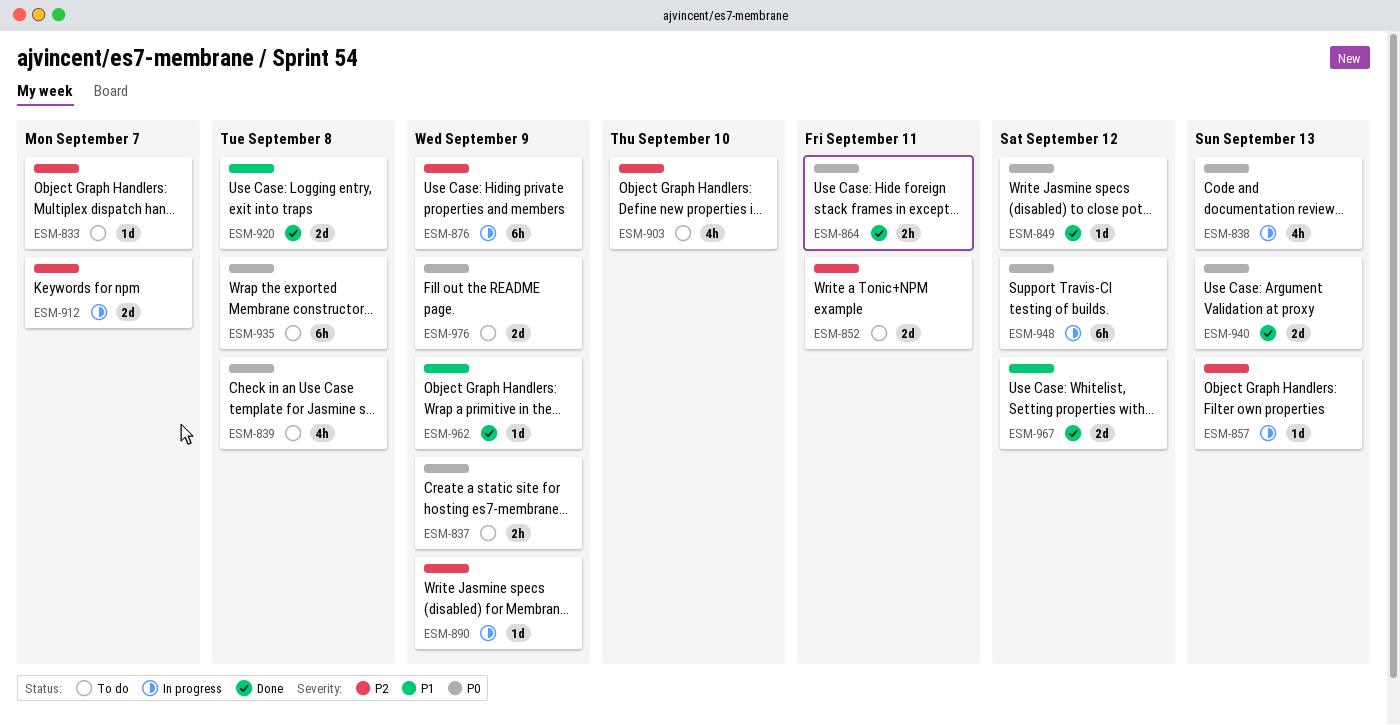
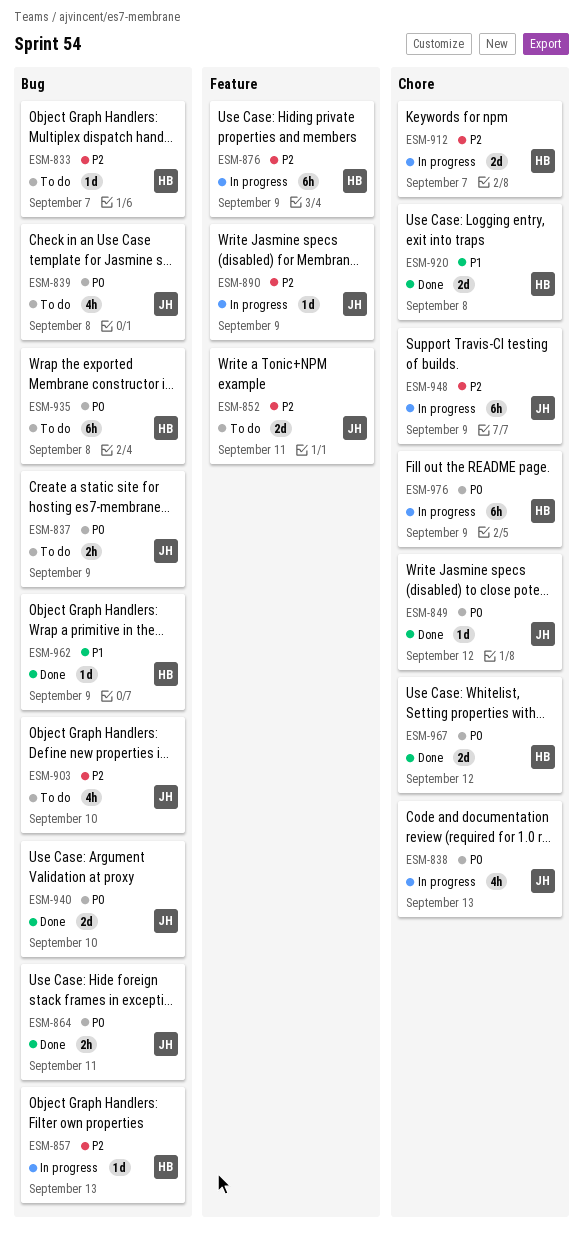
ESM-940, due: Sep 13 -> Sep 10
ESM-948, priority: P0 -> P2
ESM-948, due: Sep 12 -> Sep 9
ESM-967, priority: P1 -> P0
ESM-976, status: To do -> In progress
ESM-976, estimate: 2d -> 6h

